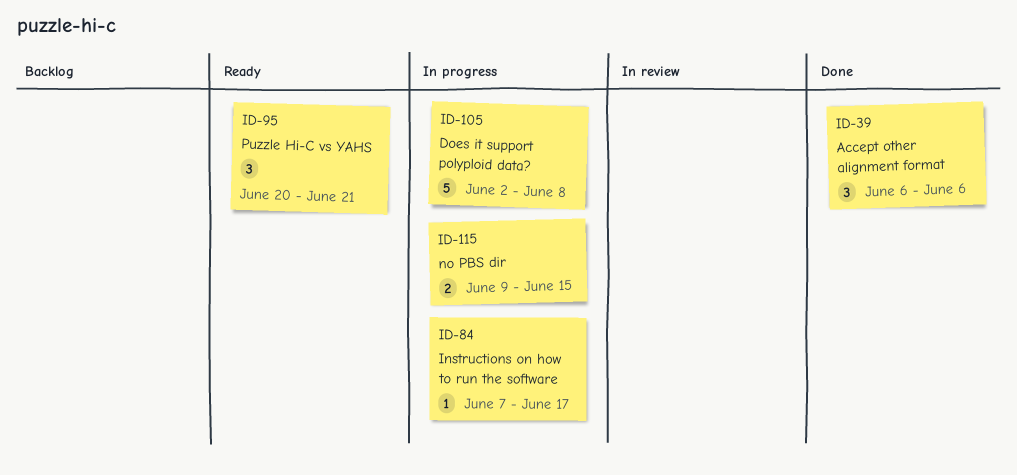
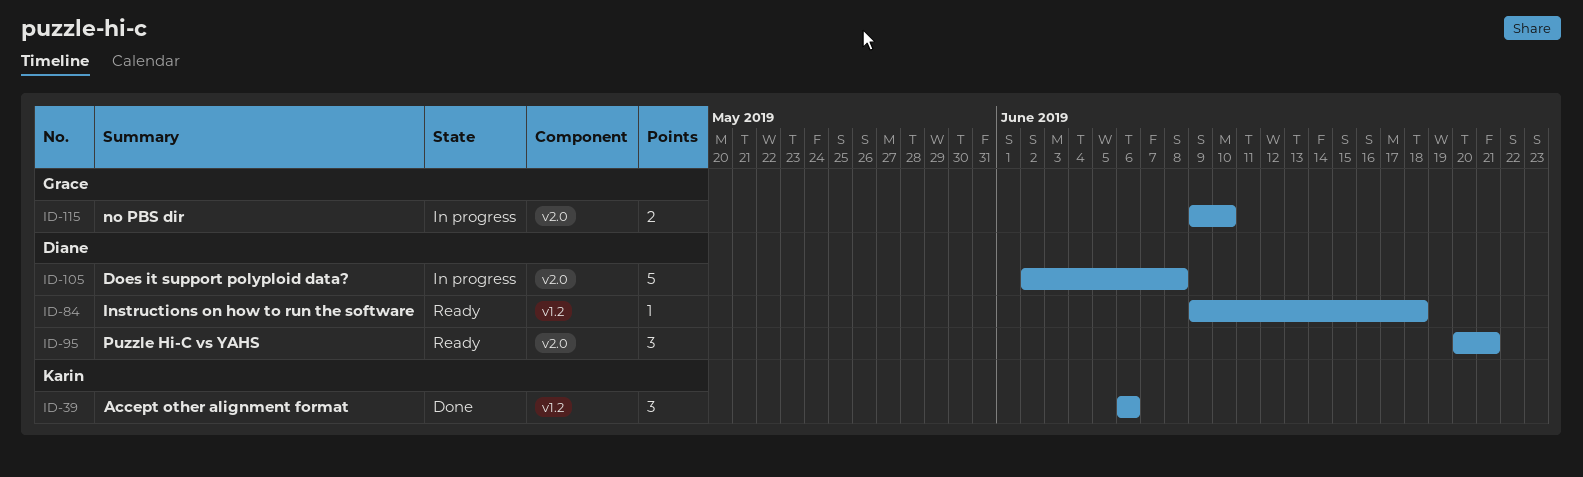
ID-84, status: In progress -> Ready
ID-84, start: Jun 7 -> Jun 9
ID-84, due: Jun 17 -> Jun 18
ID-115, due: Jun 15 -> Jun 10

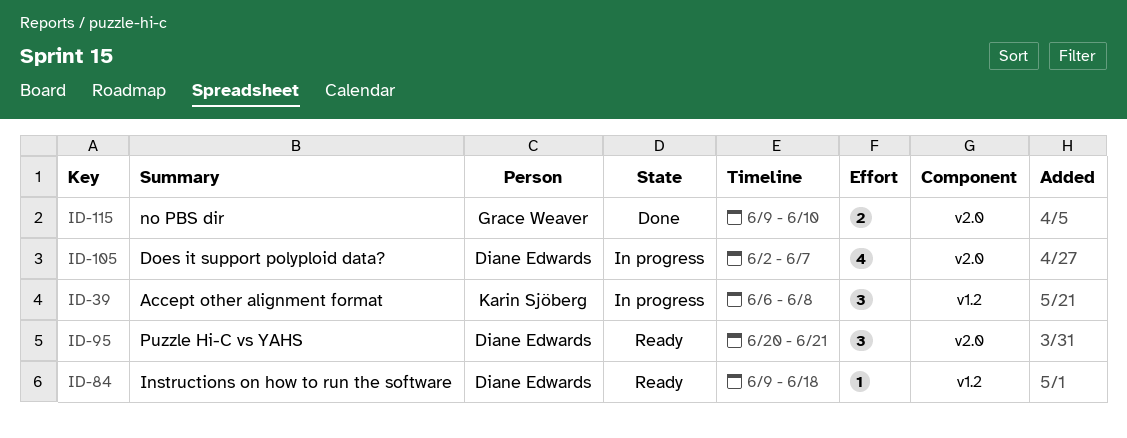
ID-39, status: Done -> In progress
ID-39, due: Jun 6 -> Jun 8
ID-105, estimate: 5 -> 4
ID-105, due: Jun 8 -> Jun 7
ID-115, status: In progress -> Done

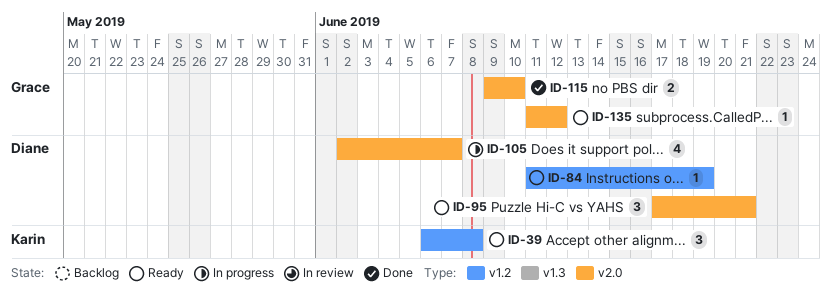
ID-39, status: In progress -> Ready
ID-84, start: Jun 9 -> Jun 11
ID-84, due: Jun 18 -> Jun 19
ID-95, start: Jun 20 -> Jun 17
ID-135: none -> present

